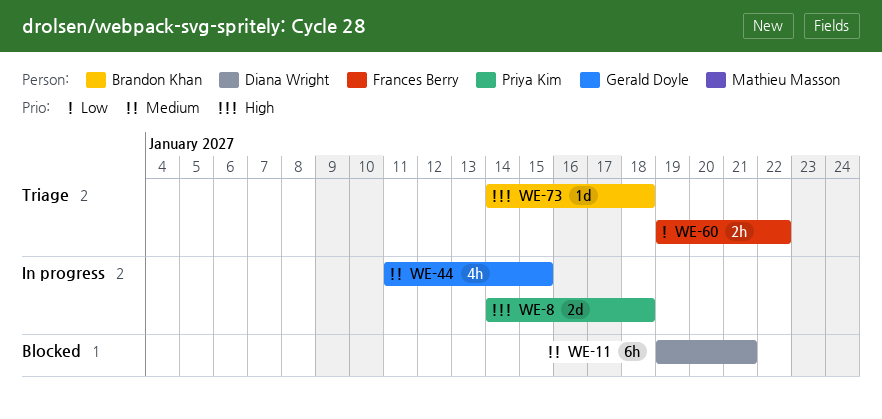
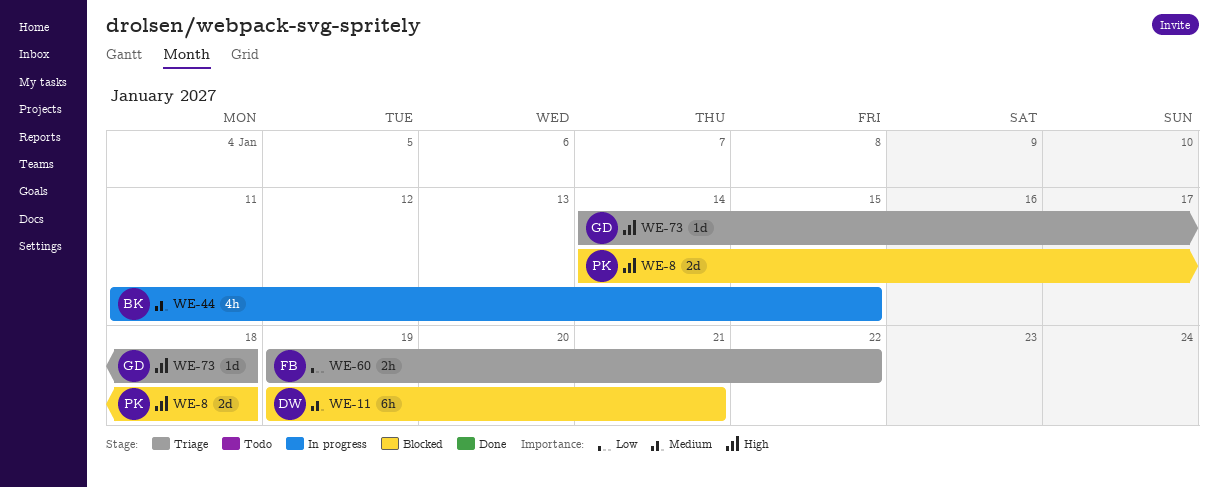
WE-8, status: In progress -> Blocked
WE-44, owner: Gerald Doyle -> Brandon Khan
WE-73, owner: Brandon Khan -> Gerald Doyle

